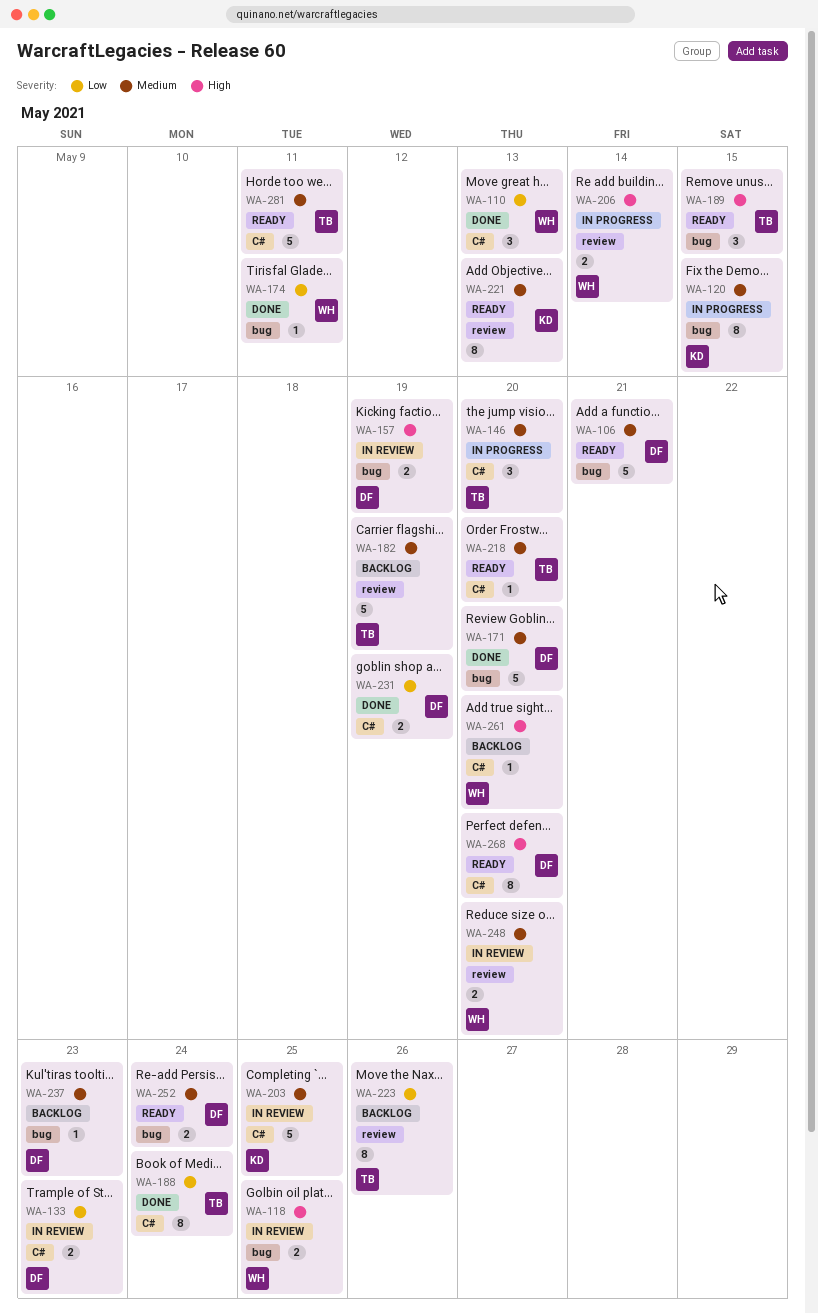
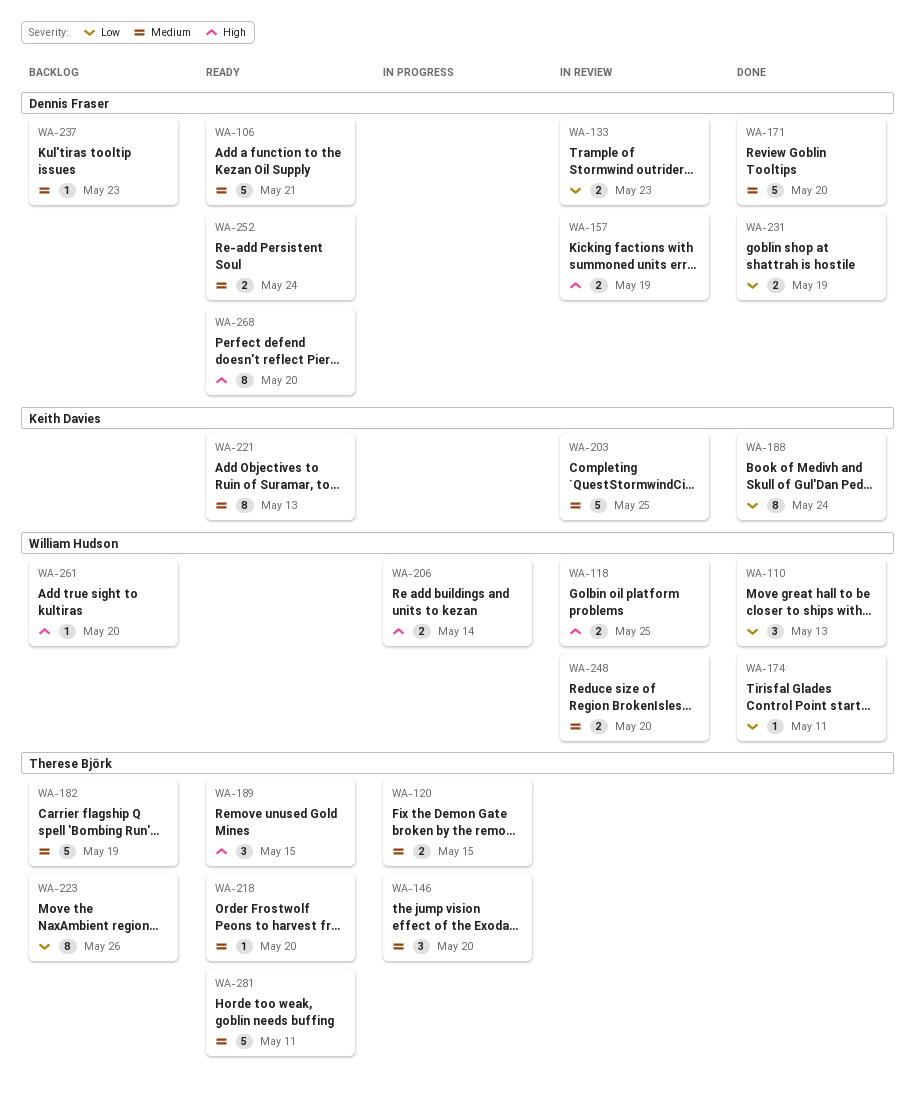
WA-120, owner: Keith Davies -> Therese Björk
WA-120, estimate: 8 -> 2
WA-188, owner: Therese Björk -> Keith Davies

